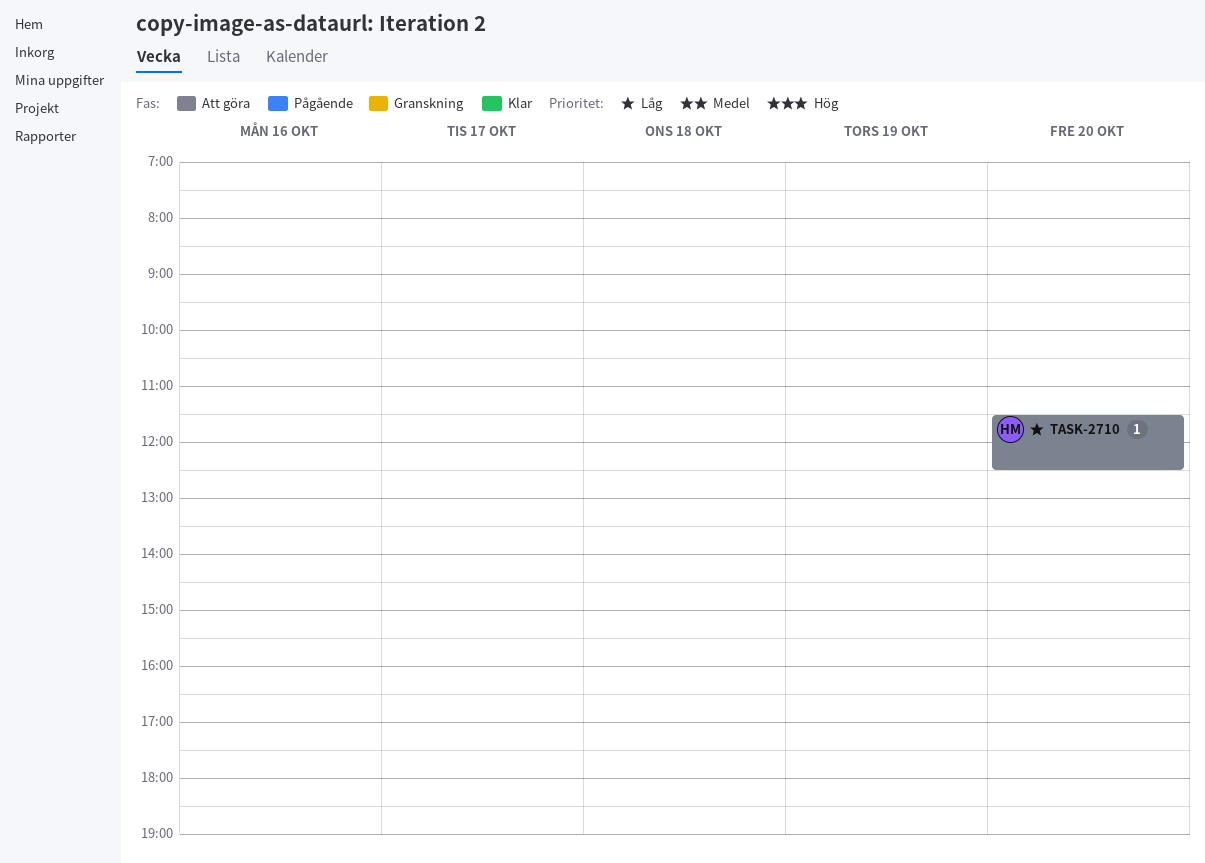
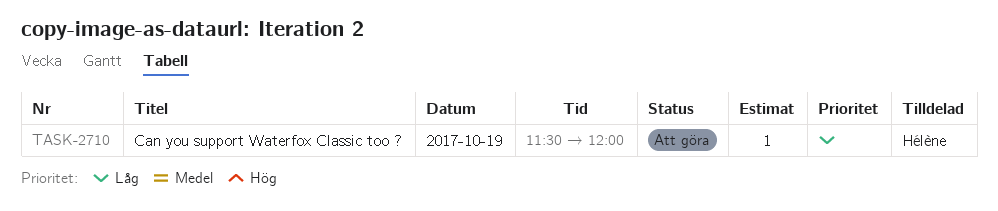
TASK-2710, day: Oct 20 -> Oct 19
TASK-2710, ends: 12:30 -> 12:00

